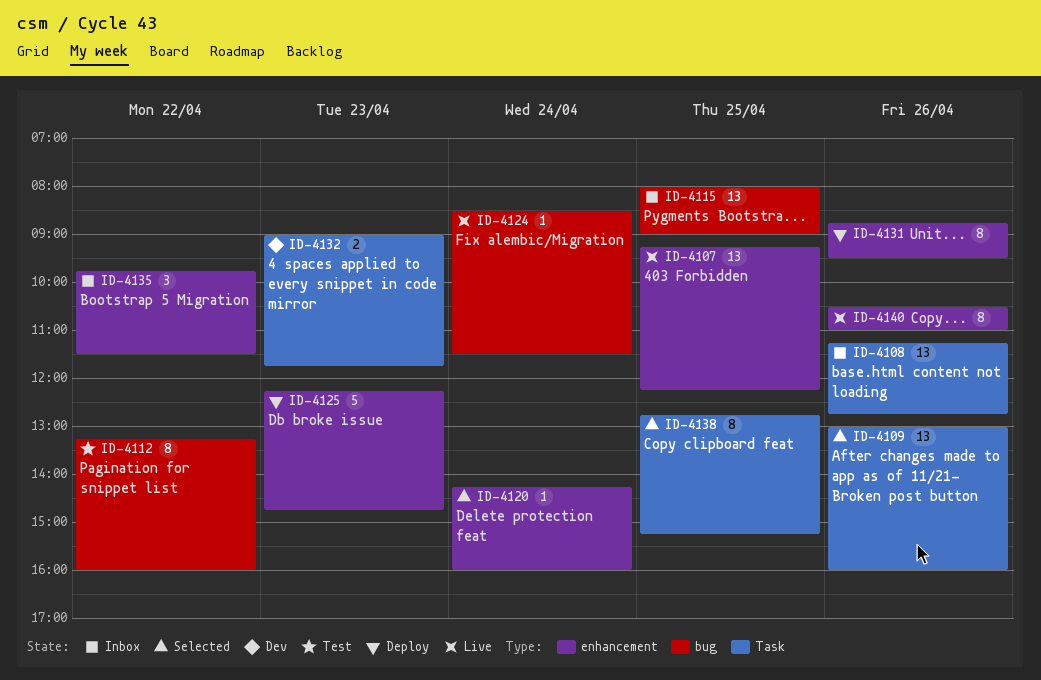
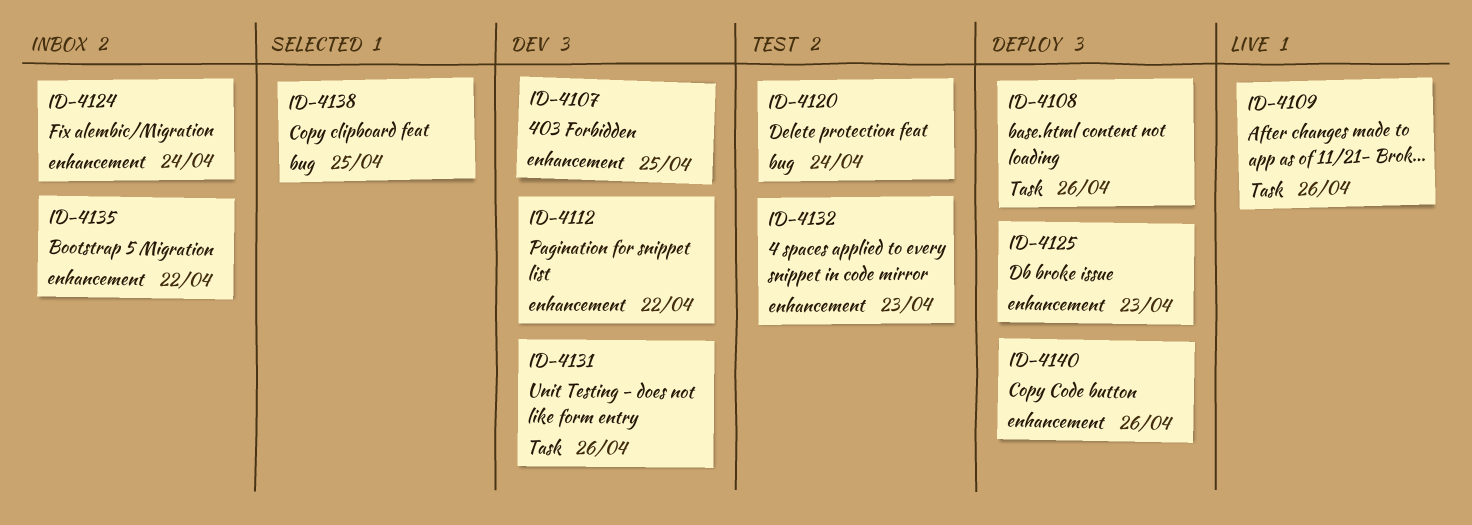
ID-4107, status: Live -> Dev
ID-4108, status: Inbox -> Deploy
ID-4109, status: Selected -> Live
ID-4112, status: Test -> Dev
ID-4112, label: bug -> enhancement
ID-4115: present -> none
ID-4120, status: Selected -> Test
ID-4120, label: enhancement -> bug
ID-4124, status: Live -> Inbox
ID-4124, label: bug -> enhancement
ID-4131, status: Deploy -> Dev
ID-4131, label: enhancement -> Task
ID-4132, status: Dev -> Test
ID-4132, label: Task -> enhancement
ID-4138, label: Task -> bug
ID-4140, status: Live -> Deploy

